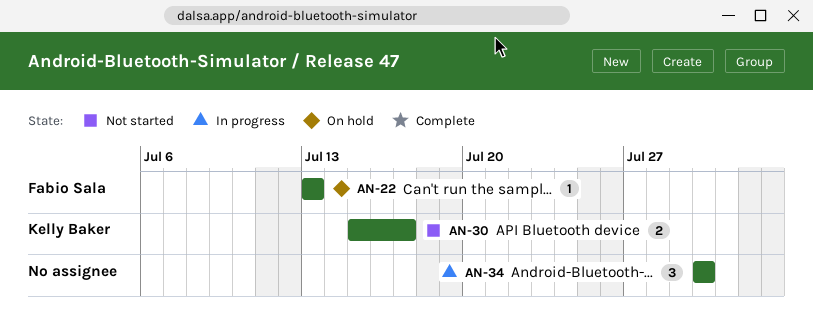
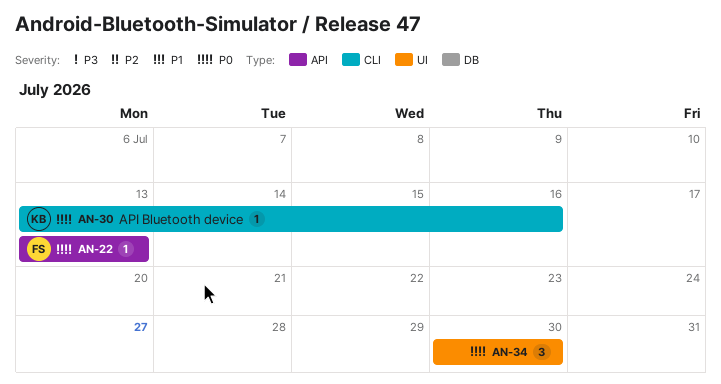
AN-30, estimate: 2 -> 1
AN-30, start: Jul 15 -> Jul 13
AN-30, due: Jul 17 -> Jul 16

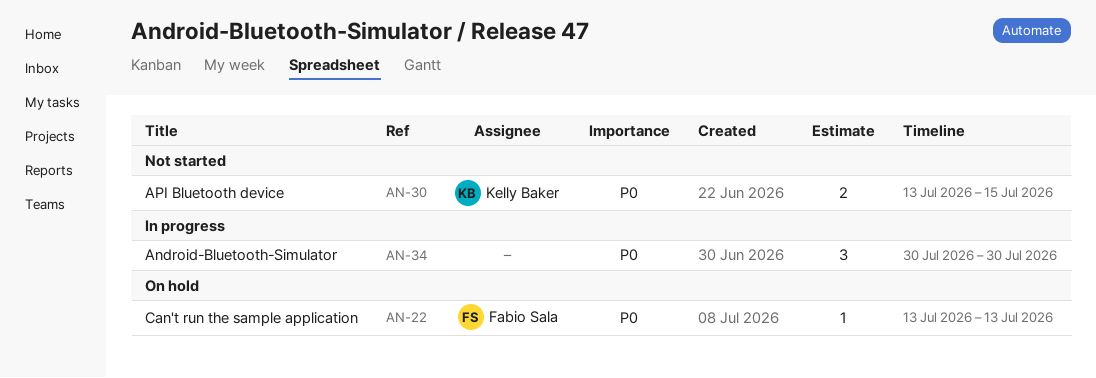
AN-30, estimate: 1 -> 2
AN-30, due: Jul 16 -> Jul 15

